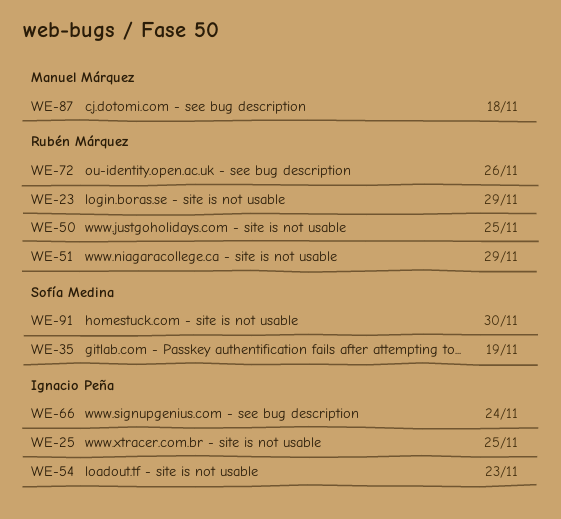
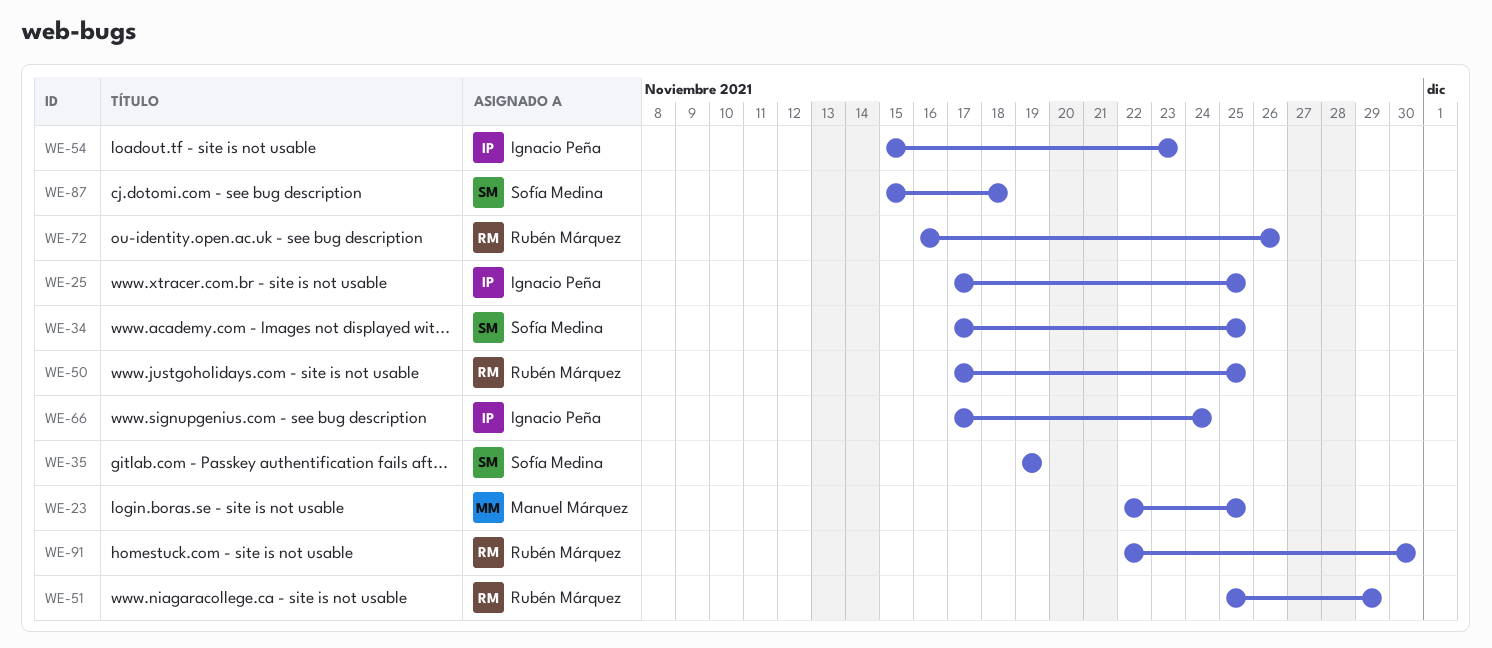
WE-23, owner: Rubén Márquez -> Manuel Márquez
WE-23, due: Nov 29 -> Nov 25
WE-34: none -> present
WE-87, owner: Manuel Márquez -> Sofía Medina
WE-91, owner: Sofía Medina -> Rubén Márquez

